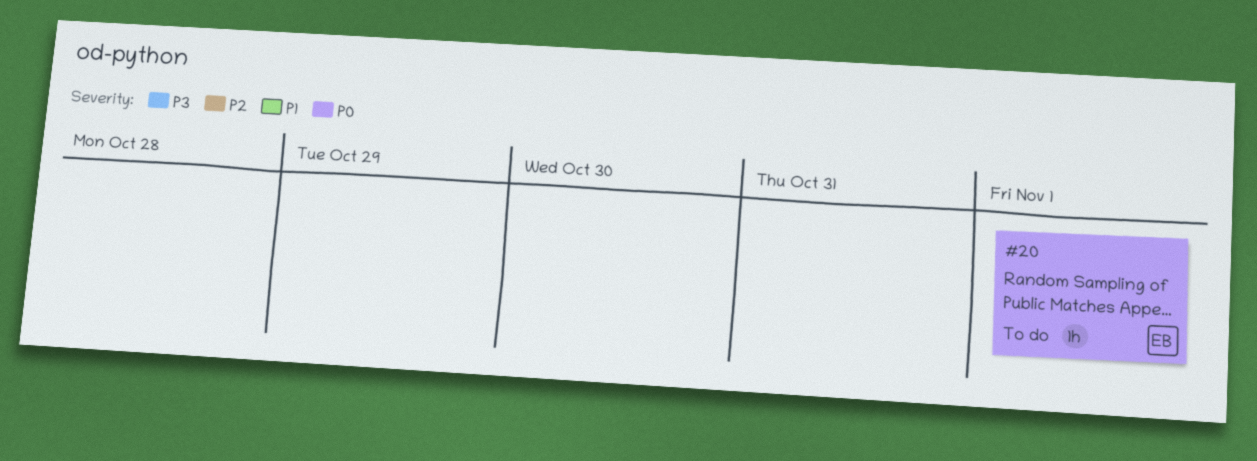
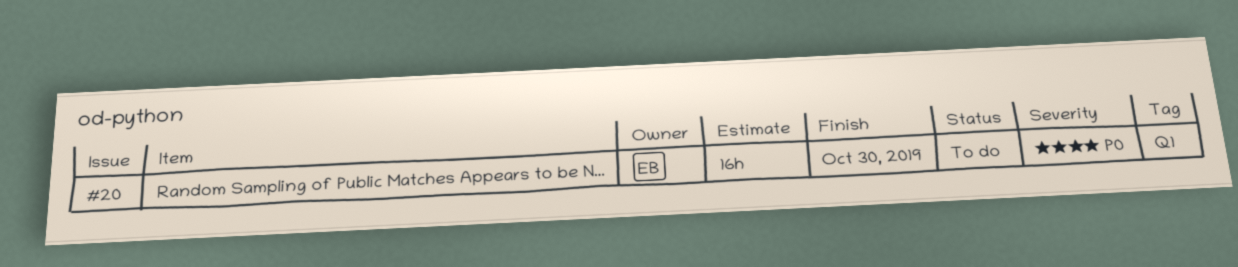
#20, estimate: 1h -> 16h
#20, due: Nov 1 -> Oct 30

